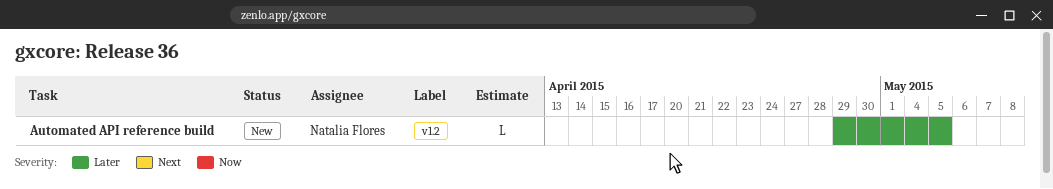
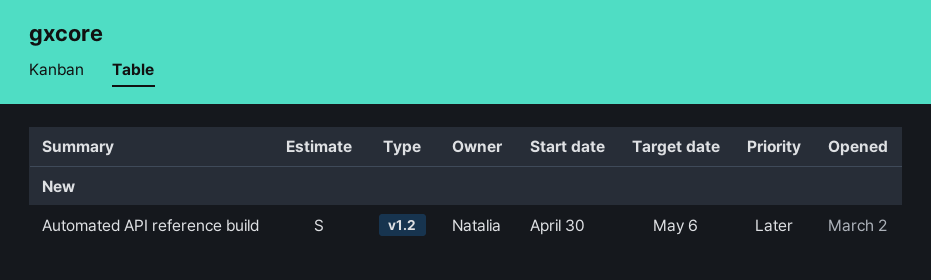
Automated API reference build, estimate: L -> S
Automated API reference build, start: Apr 29 -> Apr 30
Automated API reference build, due: May 5 -> May 6

